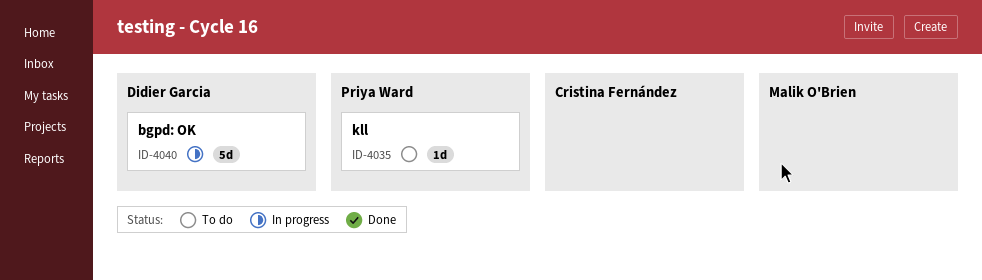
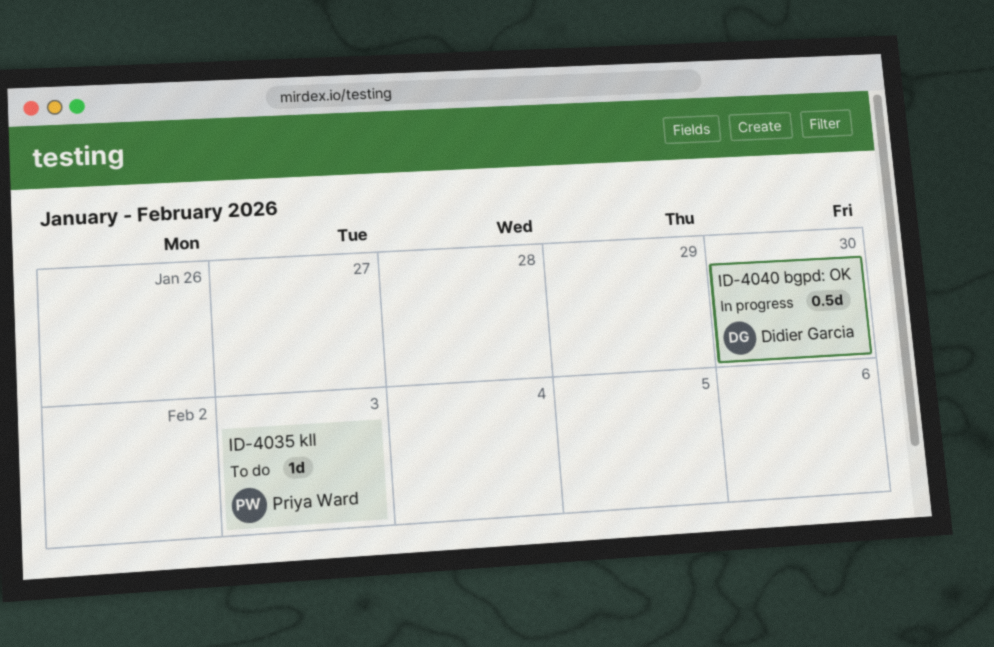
ID-4040, estimate: 5d -> 0.5d

